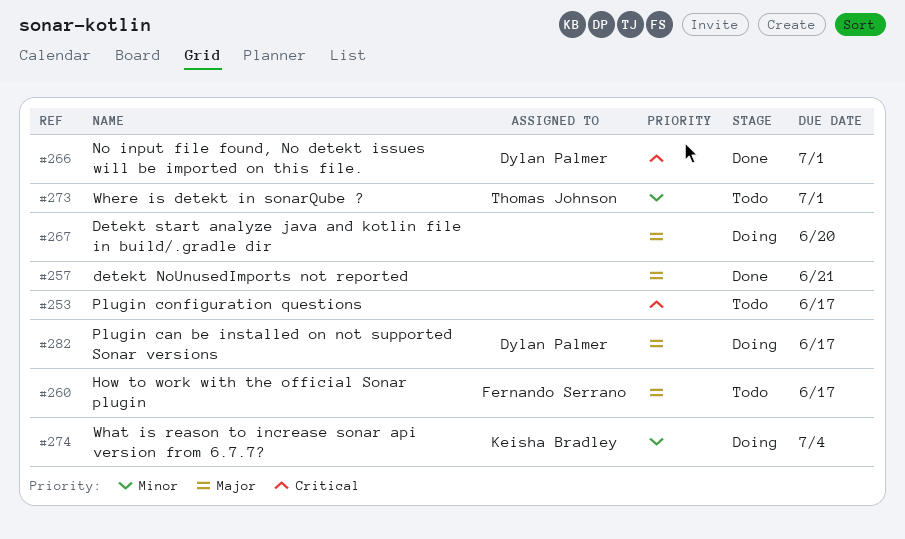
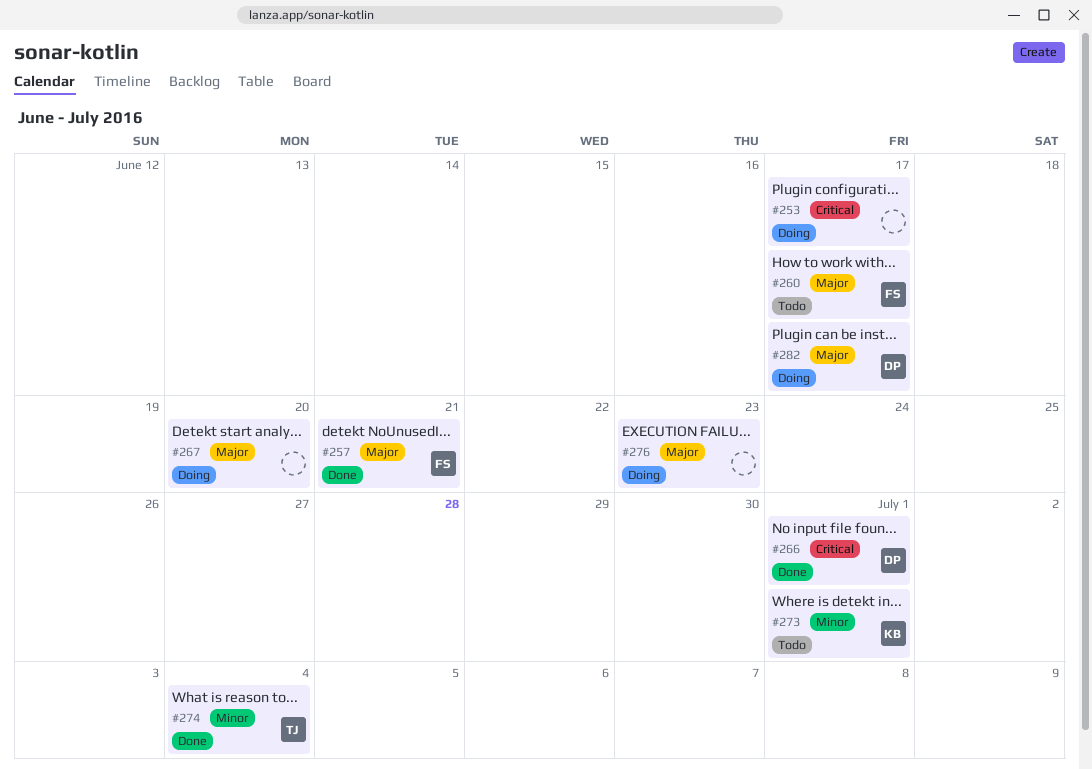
#253, status: Todo -> Doing
#257, owner: none -> Fernando Serrano
#273, owner: Thomas Johnson -> Keisha Bradley
#274, status: Doing -> Done
#274, owner: Keisha Bradley -> Thomas Johnson
#276: none -> present

